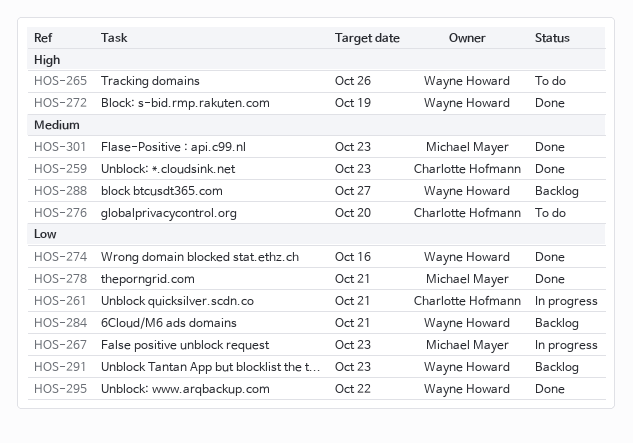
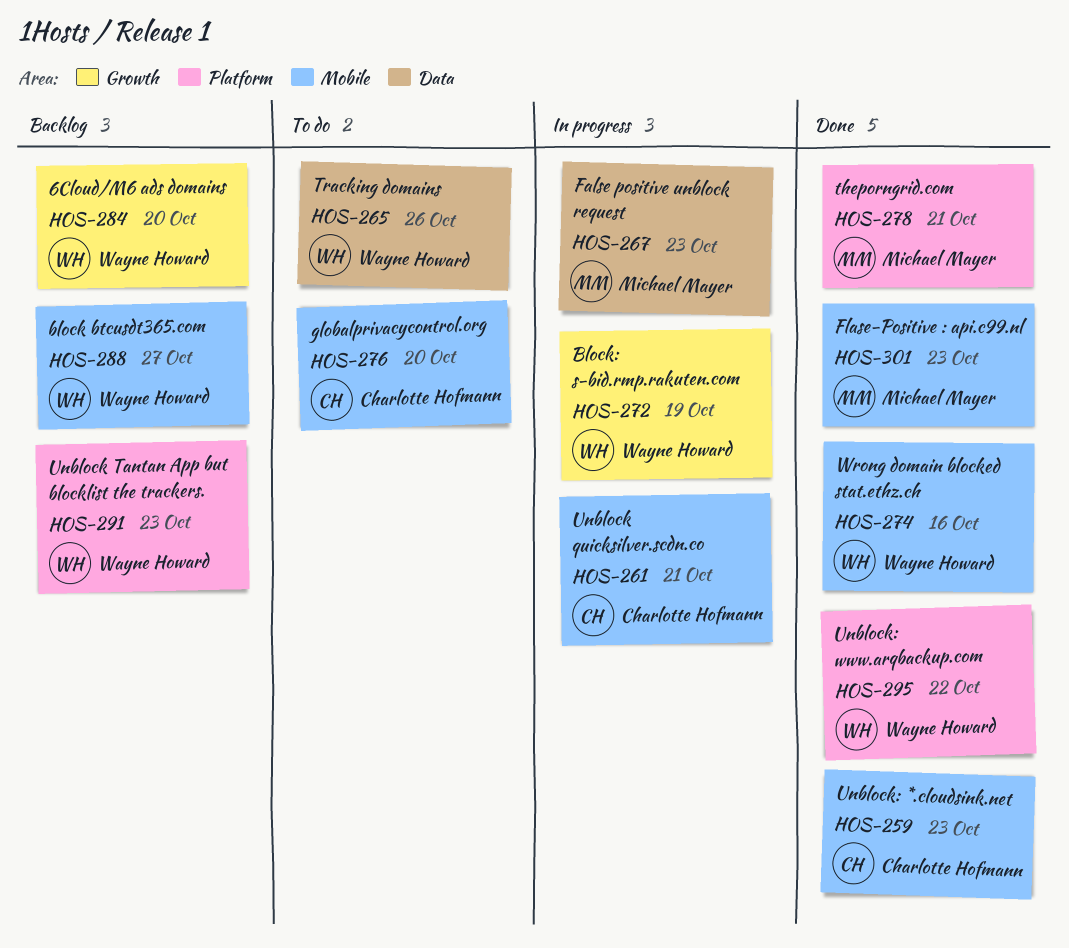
HOS-272, status: Done -> In progress
HOS-284, due: Oct 21 -> Oct 20

